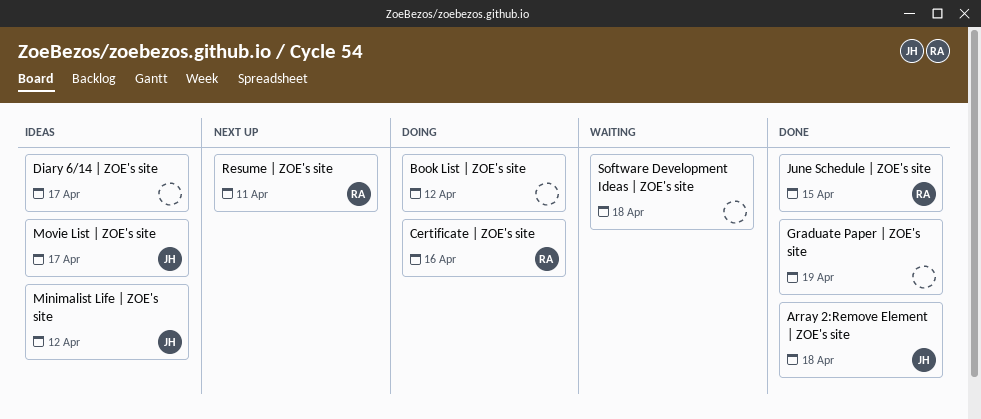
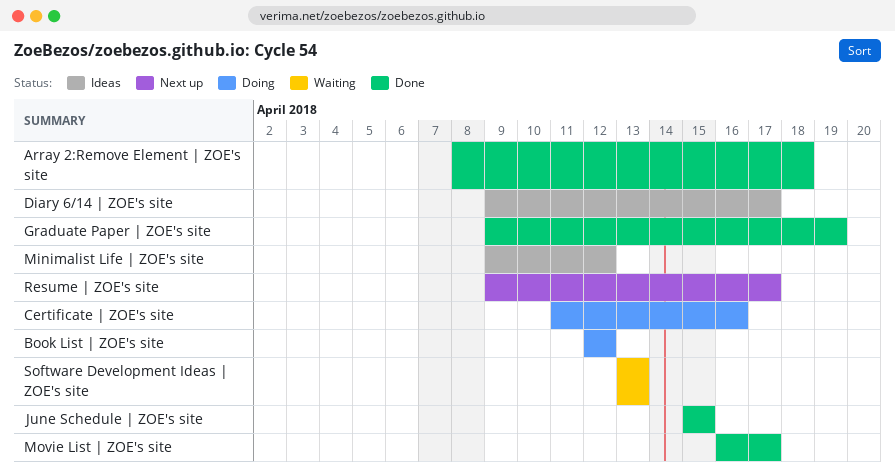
Movie List | ZOE's site, status: Ideas -> Done
Resume | ZOE's site, due: Apr 11 -> Apr 17
Software Development Ideas | ZOE's site, due: Apr 18 -> Apr 13

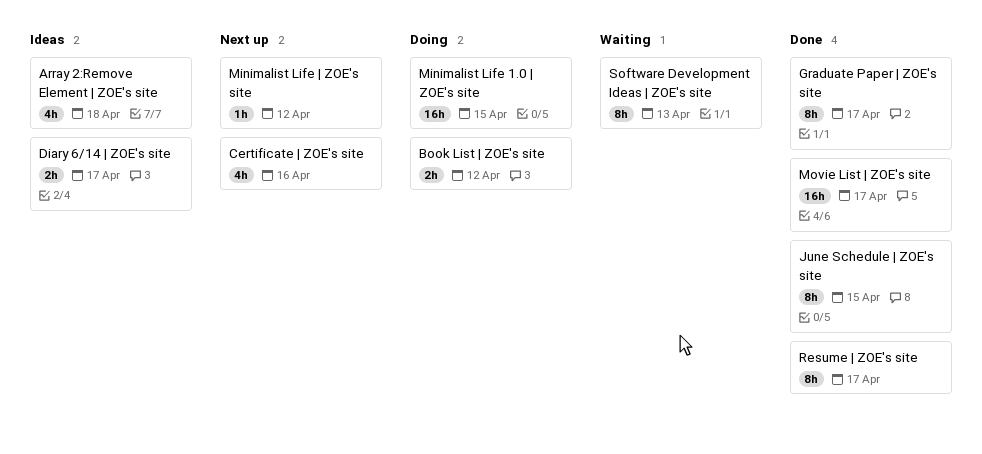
Array 2:Remove Element | ZOE's site, status: Done -> Ideas
Certificate | ZOE's site, status: Doing -> Next up
Graduate Paper | ZOE's site, due: Apr 19 -> Apr 17
Minimalist Life 1.0 | ZOE's site: none -> present
Minimalist Life | ZOE's site, status: Ideas -> Next up
Resume | ZOE's site, status: Next up -> Done

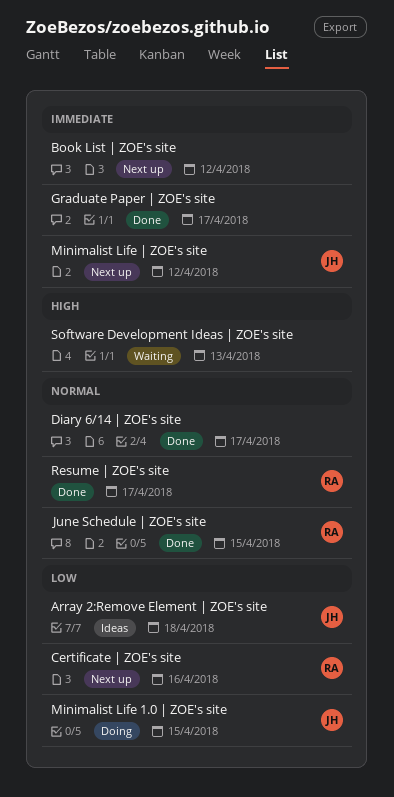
Book List | ZOE's site, status: Doing -> Next up
Diary 6/14 | ZOE's site, status: Ideas -> Done
Movie List | ZOE's site: present -> none

